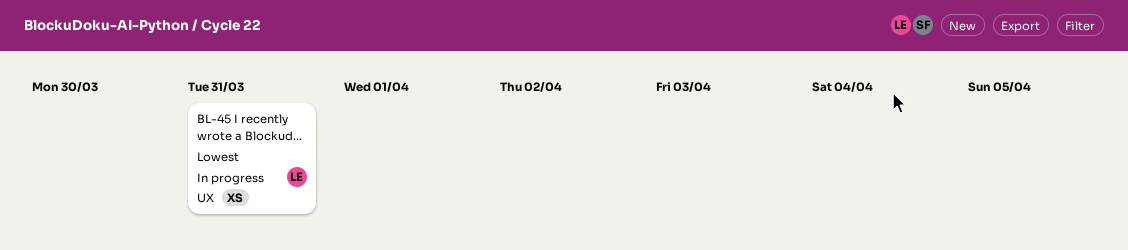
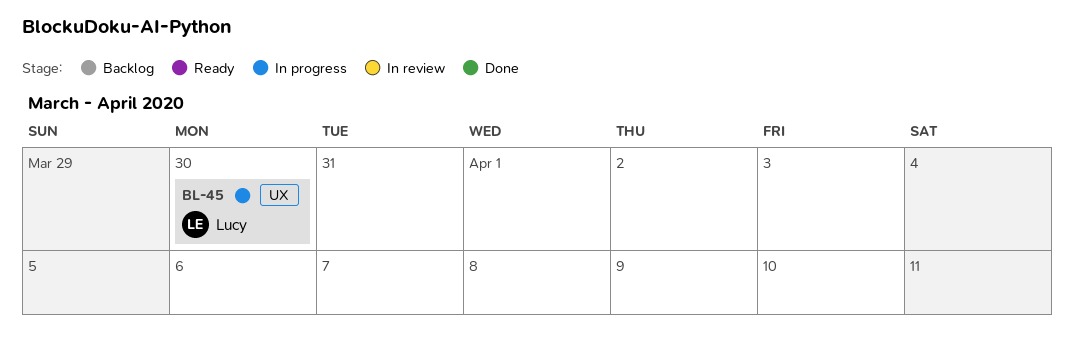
BL-45, due: Mar 31 -> Mar 30

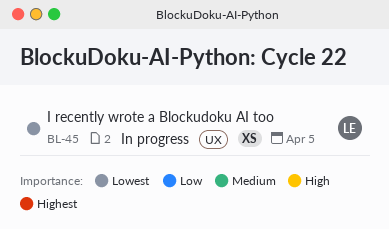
BL-45, due: Mar 30 -> Apr 5

